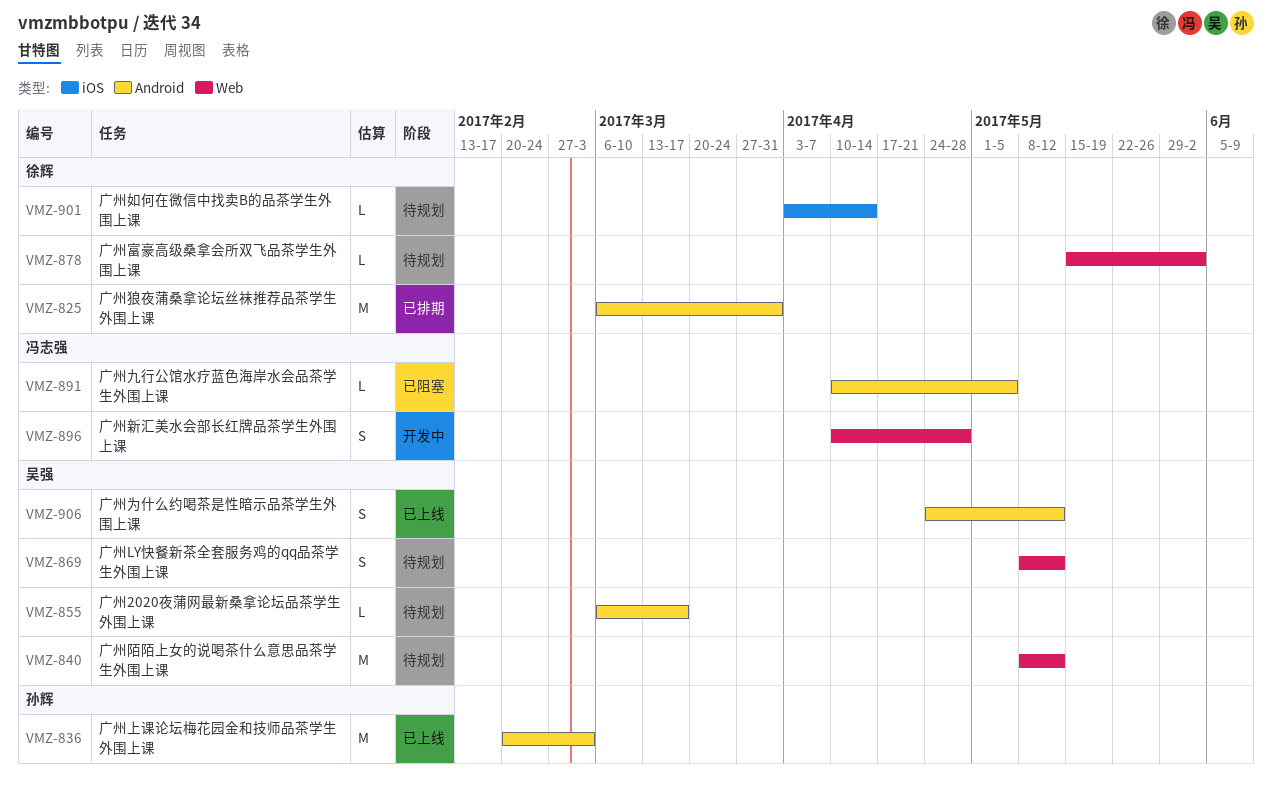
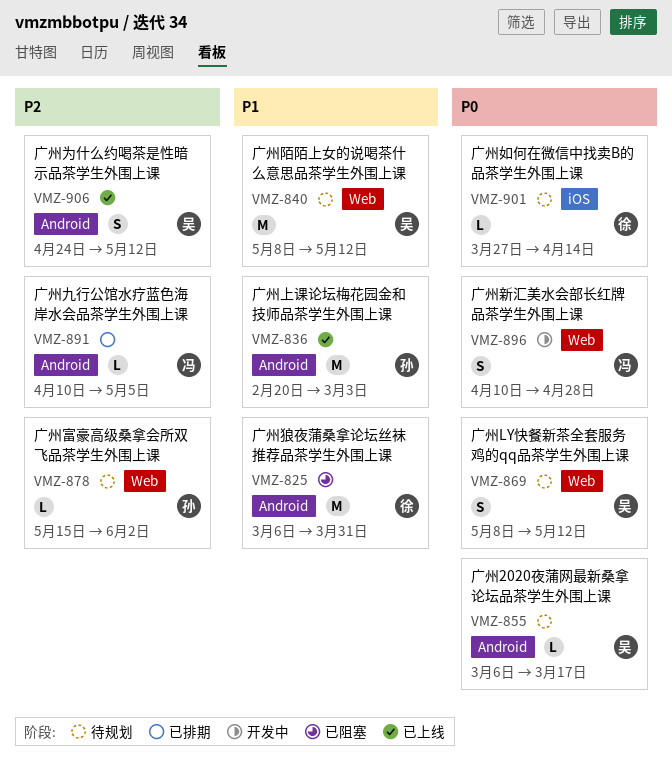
VMZ-825, status: 已排期 -> 已阻塞
VMZ-878, owner: 徐辉 -> 孙辉
VMZ-891, status: 已阻塞 -> 已排期
VMZ-901, start: Apr 3 -> Mar 27

